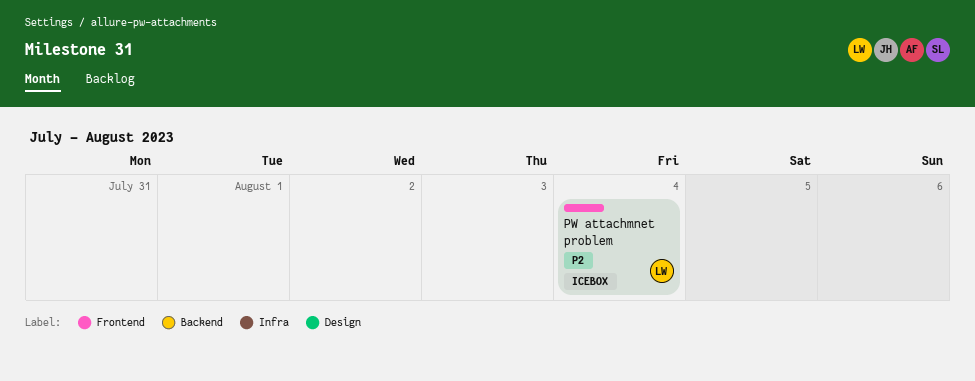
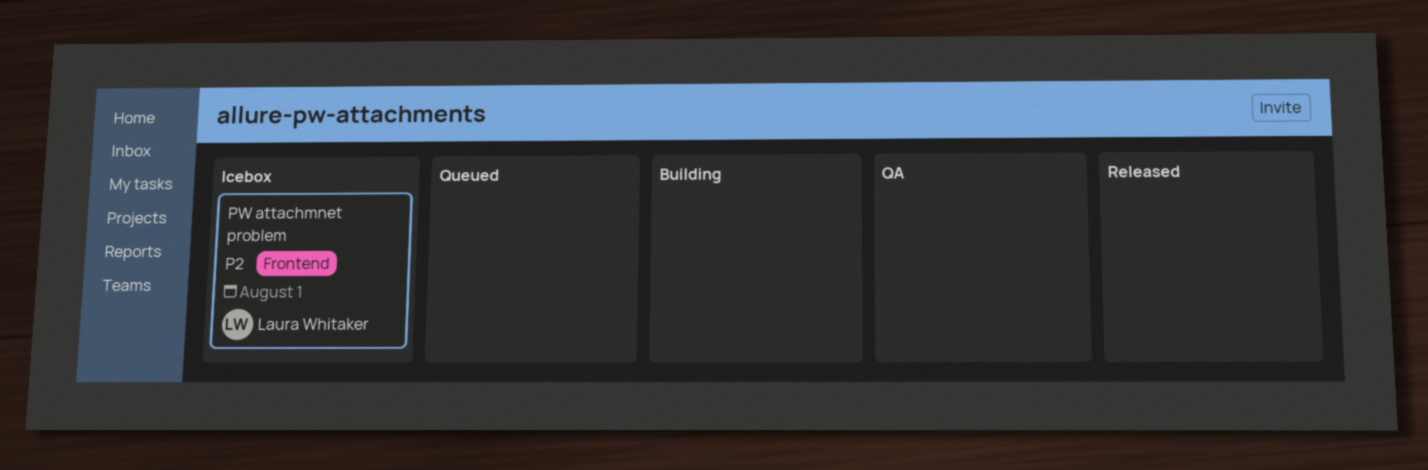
PW attachmnet problem, due: Aug 4 -> Aug 1

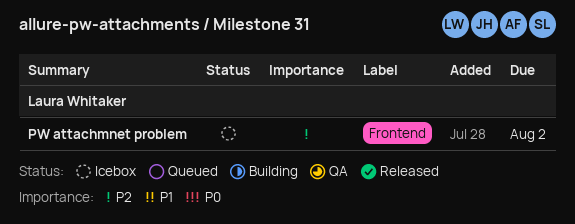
PW attachmnet problem, due: Aug 1 -> Aug 2

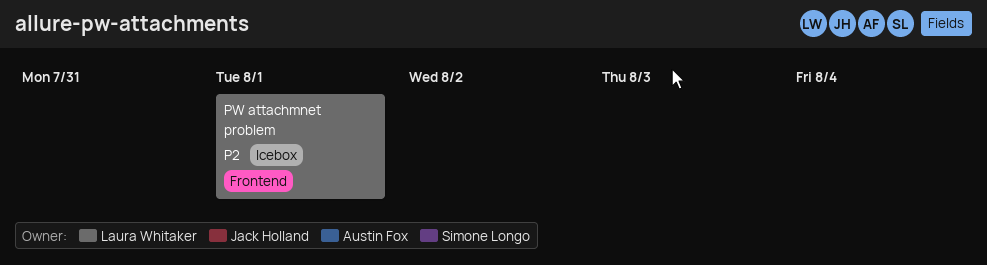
PW attachmnet problem, due: Aug 2 -> Aug 1

